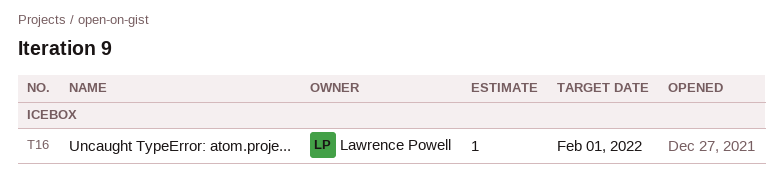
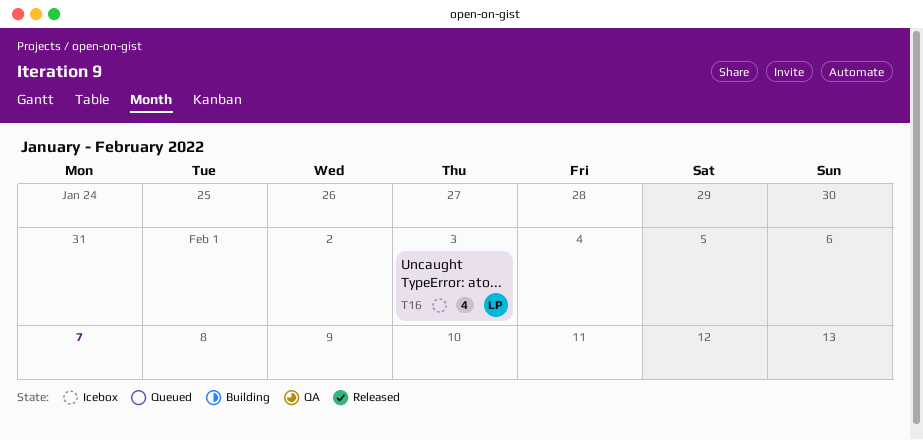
T16, estimate: 1 -> 4
T16, due: Feb 1 -> Feb 3

